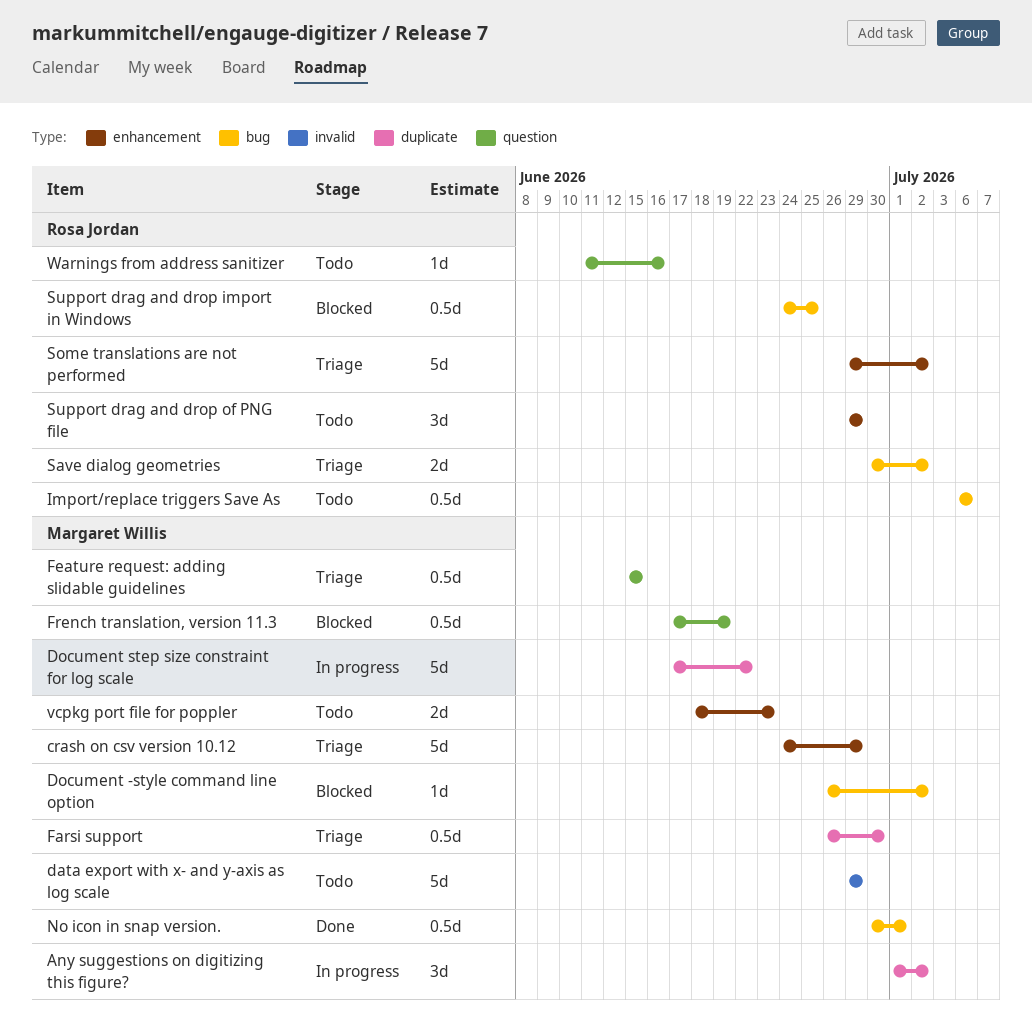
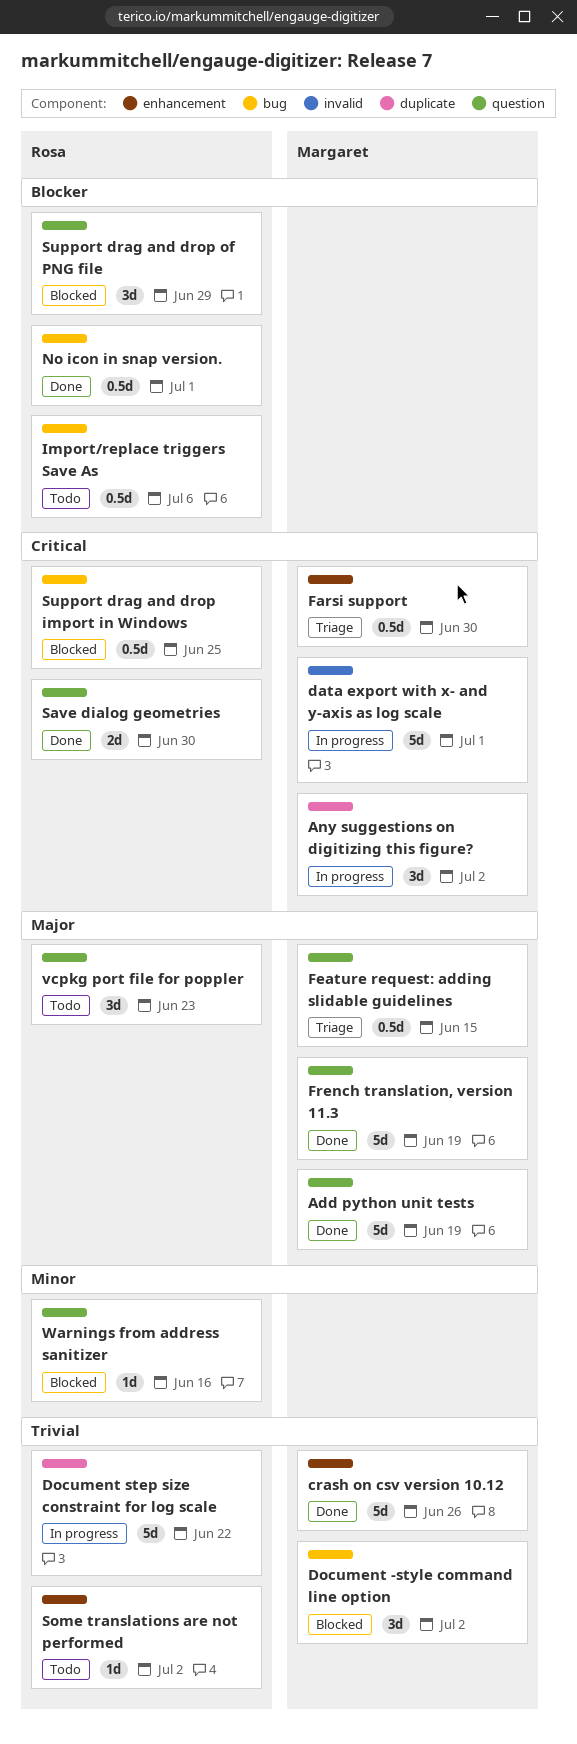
Add python unit tests: none -> present
crash on csv version 10.12, status: Triage -> Done
crash on csv version 10.12, due: Jun 29 -> Jun 26
data export with x- and y-axis as log scale, status: Todo -> In progress
data export with x- and y-axis as log scale, due: Jun 29 -> Jul 1
Document -style command line option, estimate: 1d -> 3d
Document step size constraint for log scale, owner: Margaret Willis -> Rosa Jordan
Farsi support, label: duplicate -> enhancement
French translation, version 11.3, status: Blocked -> Done
French translation, version 11.3, estimate: 0.5d -> 5d
No icon in snap version., owner: Margaret Willis -> Rosa Jordan
Save dialog geometries, status: Triage -> Done
Save dialog geometries, label: bug -> question
Save dialog geometries, due: Jul 2 -> Jun 30
Some translations are not performed, status: Triage -> Todo
Some translations are not performed, estimate: 5d -> 1d
Support drag and drop of PNG file, status: Todo -> Blocked
Support drag and drop of PNG file, label: enhancement -> question
vcpkg port file for poppler, owner: Margaret Willis -> Rosa Jordan
vcpkg port file for poppler, label: enhancement -> question
vcpkg port file for poppler, estimate: 2d -> 3d
Warnings from address sanitizer, status: Todo -> Blocked

